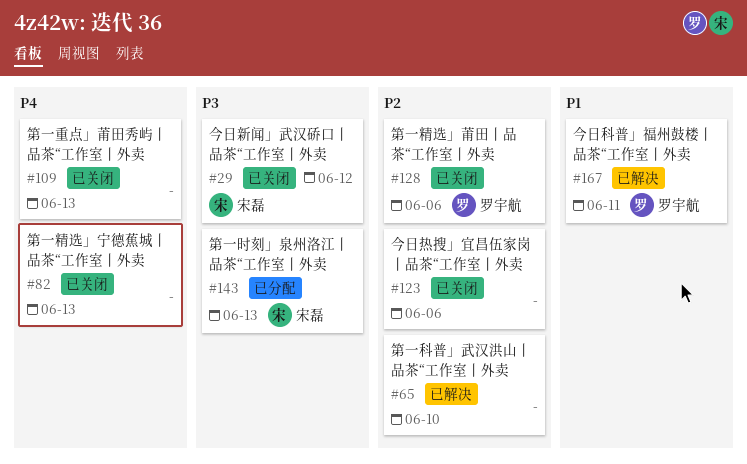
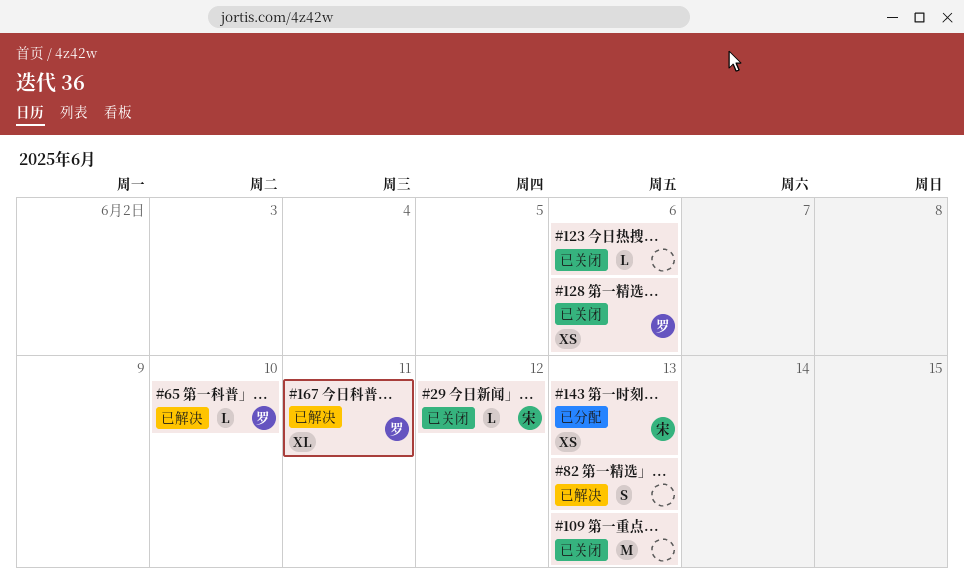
#65, owner: none -> 罗宇航
#82, status: 已关闭 -> 已解决

